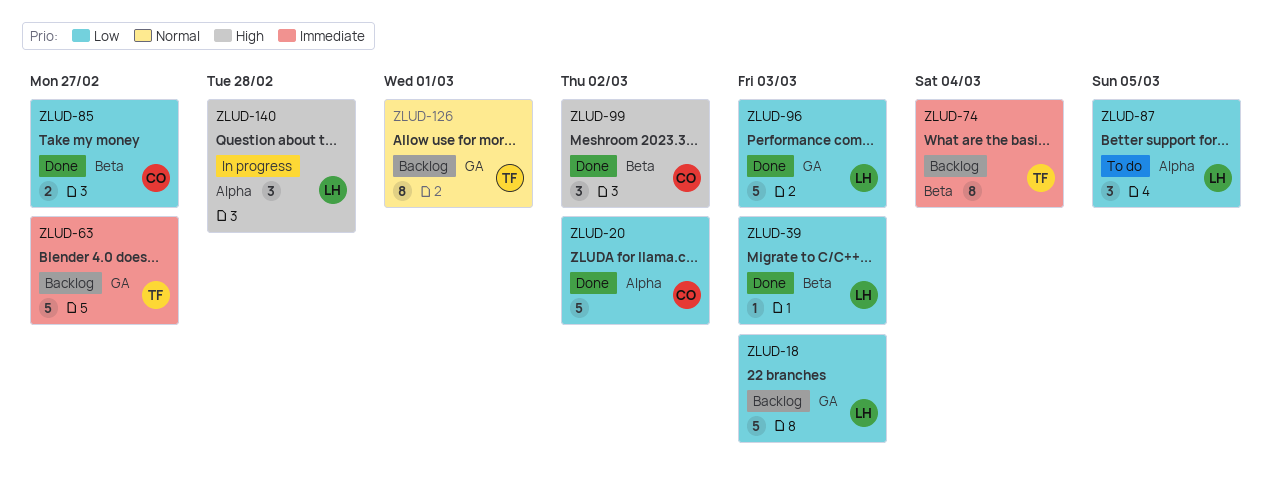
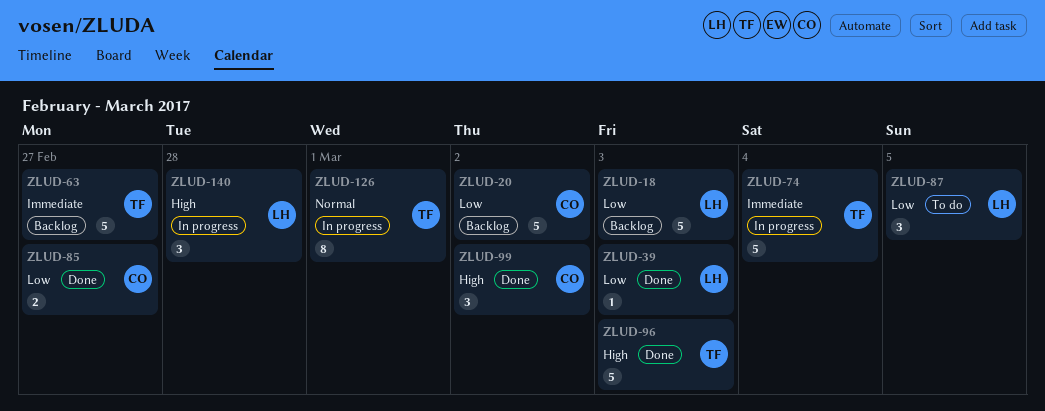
ZLUD-20, status: Done -> Backlog
ZLUD-74, status: Backlog -> In progress
ZLUD-74, estimate: 8 -> 5
ZLUD-96, owner: LH -> TF
ZLUD-96, priority: Low -> High
ZLUD-126, status: Backlog -> In progress

